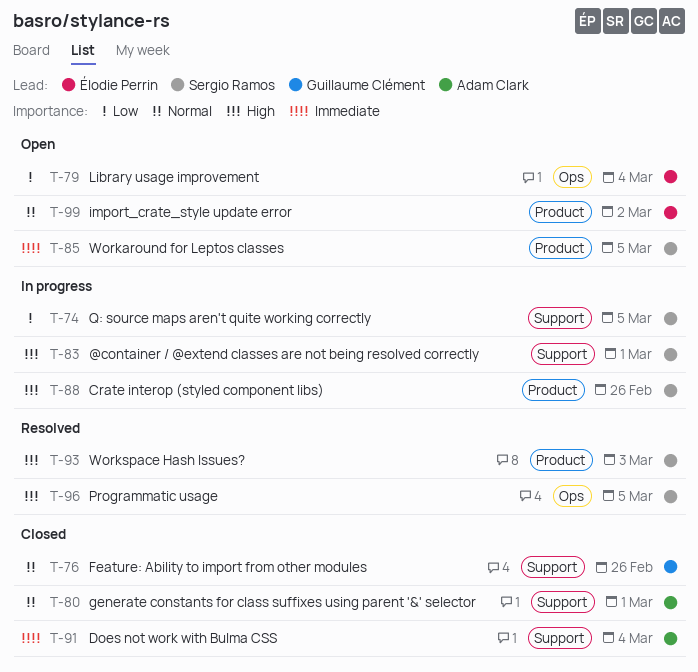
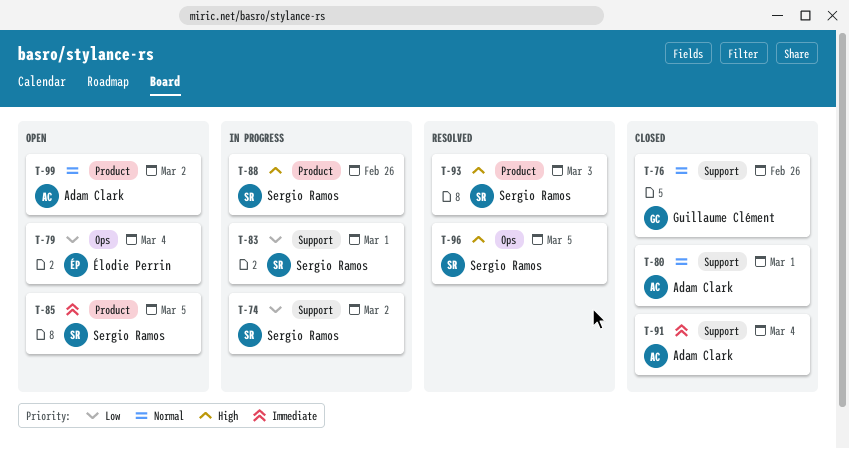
T-74, due: Mar 5 -> Mar 2
T-83, priority: High -> Low
T-99, owner: Élodie Perrin -> Adam Clark

